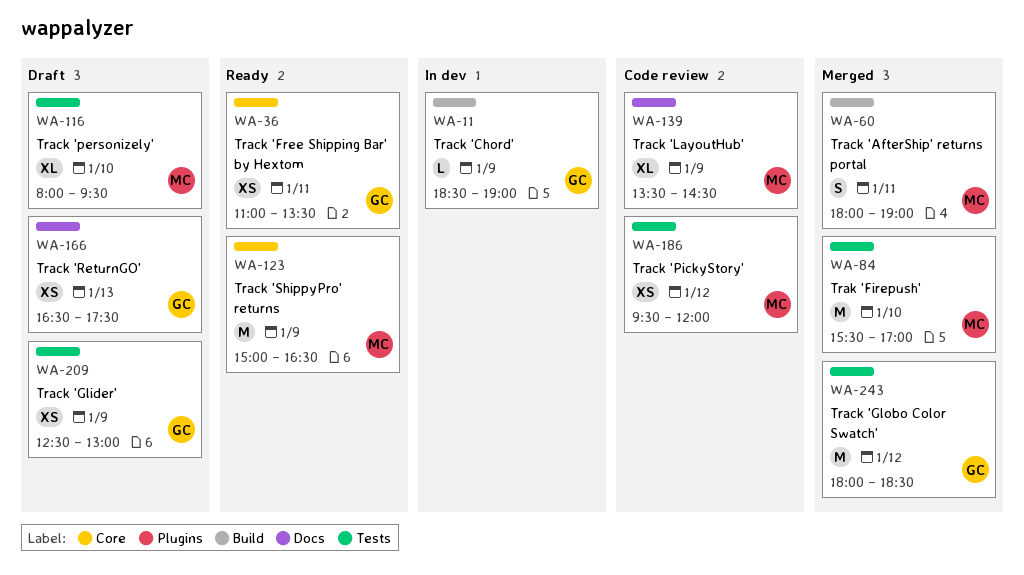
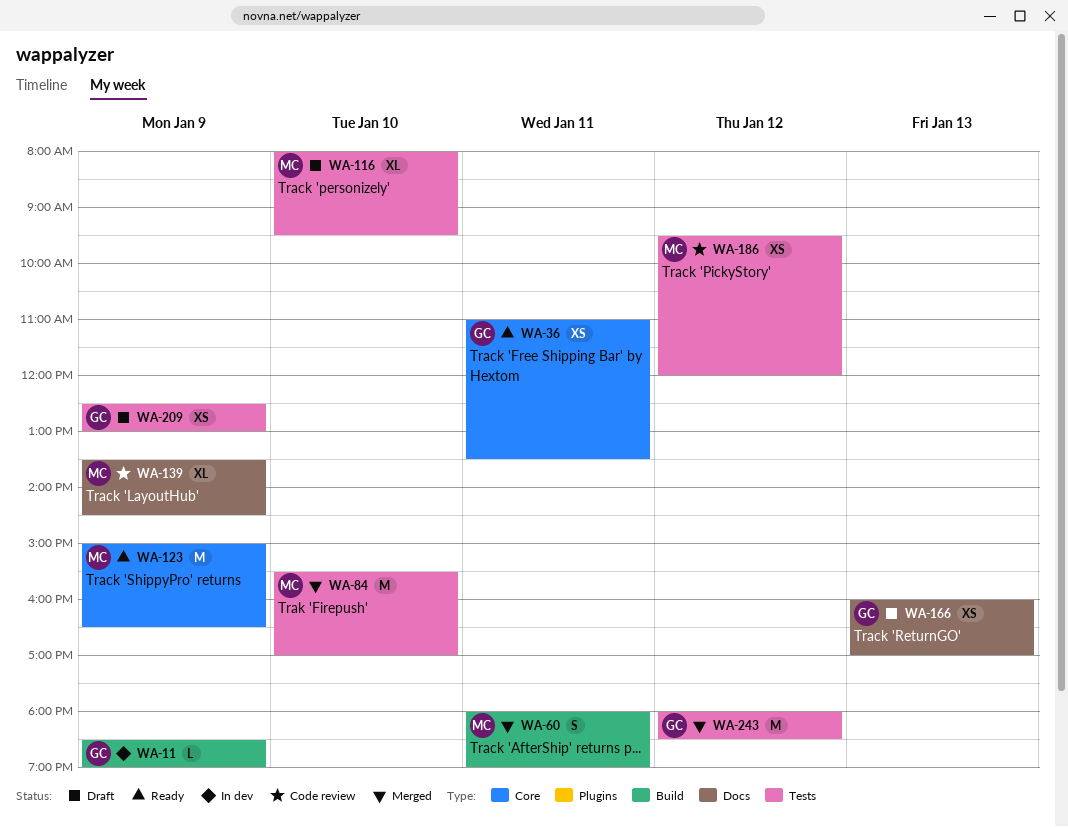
WA-166, begins: 16:30 -> 16:00
WA-166, ends: 17:30 -> 17:00

